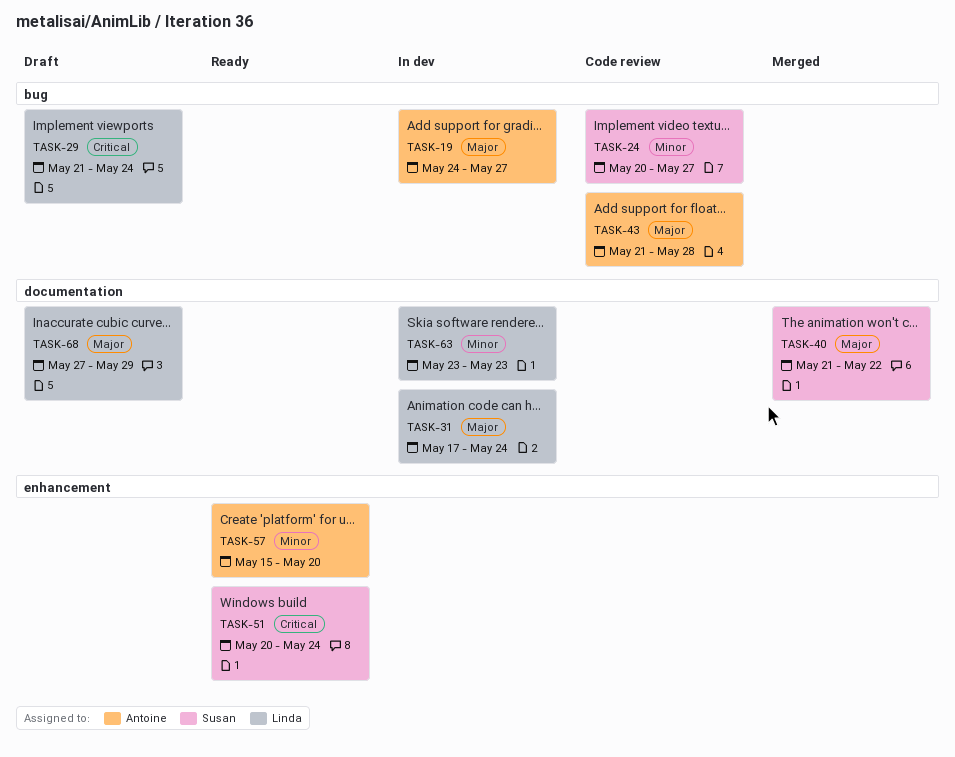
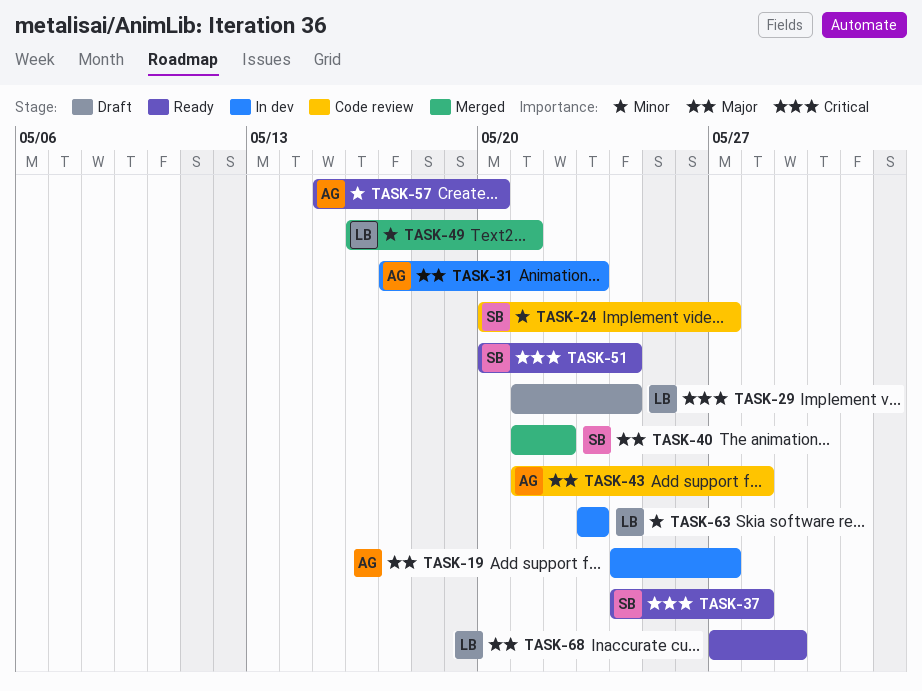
TASK-31, owner: Linda -> Antoine
TASK-31, due: May 24 -> May 23
TASK-37: none -> present
TASK-49: none -> present
TASK-68, status: Draft -> Ready

